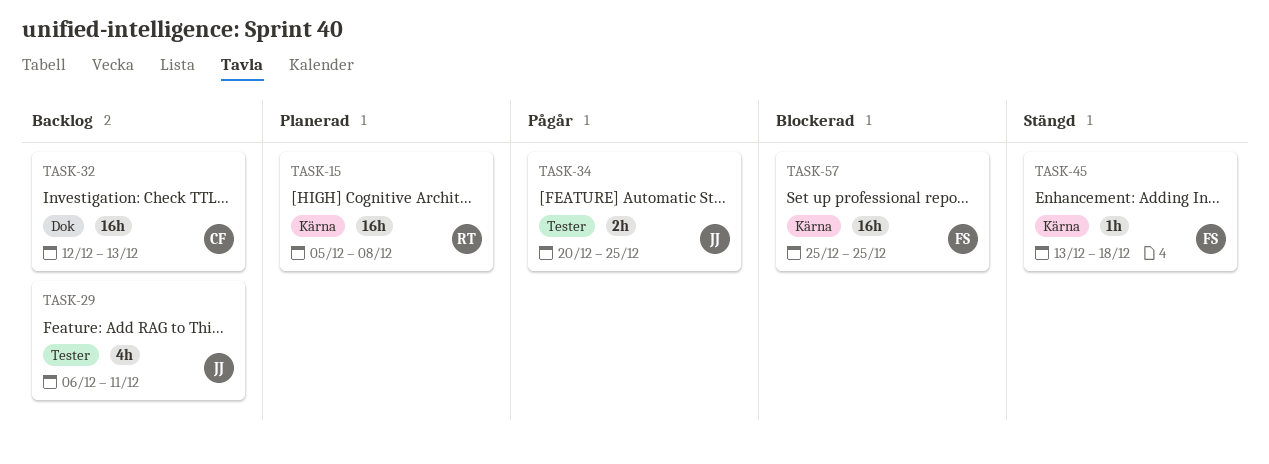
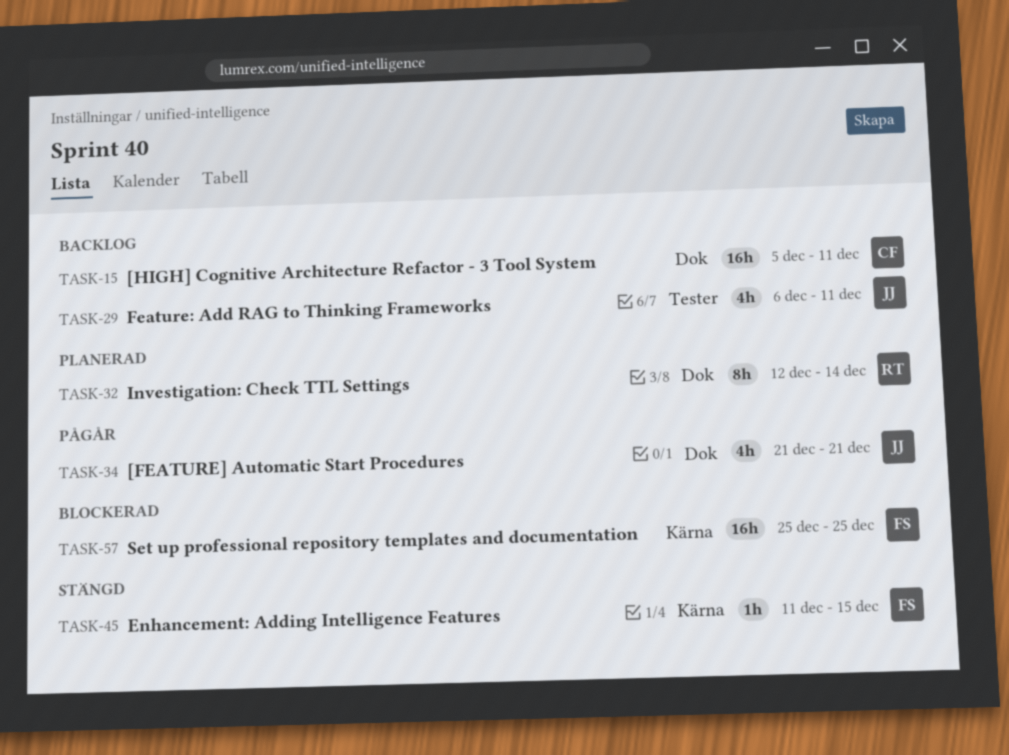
TASK-15, status: Planerad -> Backlog
TASK-15, owner: RT -> CF
TASK-15, label: Kärna -> Dok
TASK-15, due: Dec 8 -> Dec 11
TASK-32, status: Backlog -> Planerad
TASK-32, owner: CF -> RT
TASK-32, estimate: 16h -> 8h
TASK-32, due: Dec 13 -> Dec 14
TASK-34, label: Tester -> Dok
TASK-34, estimate: 2h -> 4h
TASK-34, start: Dec 20 -> Dec 21
TASK-34, due: Dec 25 -> Dec 21
TASK-45, start: Dec 13 -> Dec 11
TASK-45, due: Dec 18 -> Dec 15

